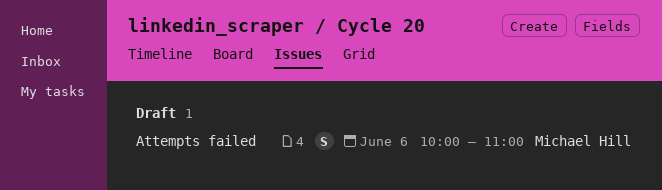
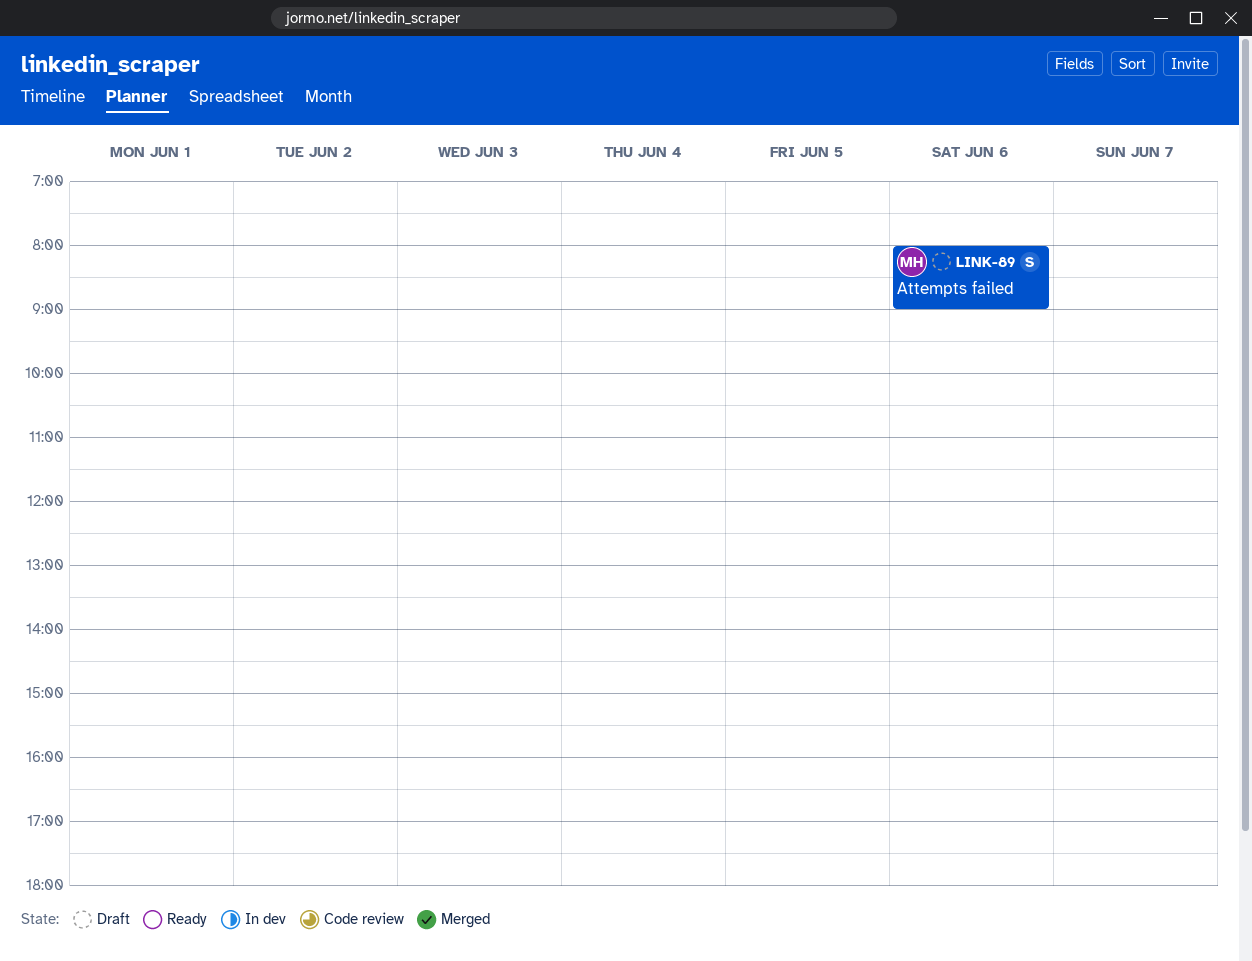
Attempts failed, begins: 10:00 -> 08:00
Attempts failed, ends: 11:00 -> 09:00

